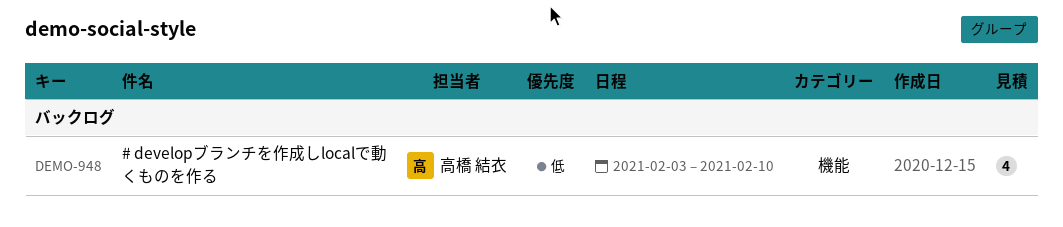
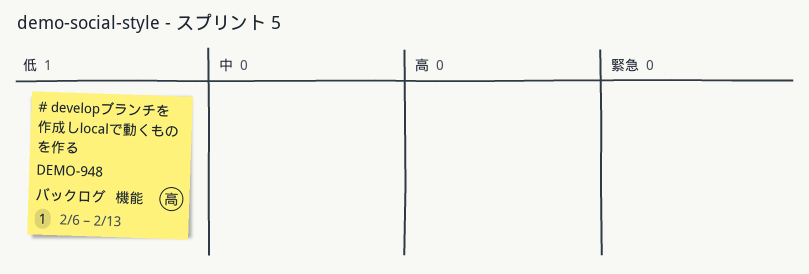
DEMO-948, estimate: 4 -> 1
DEMO-948, start: Feb 3 -> Feb 6
DEMO-948, due: Feb 10 -> Feb 13

